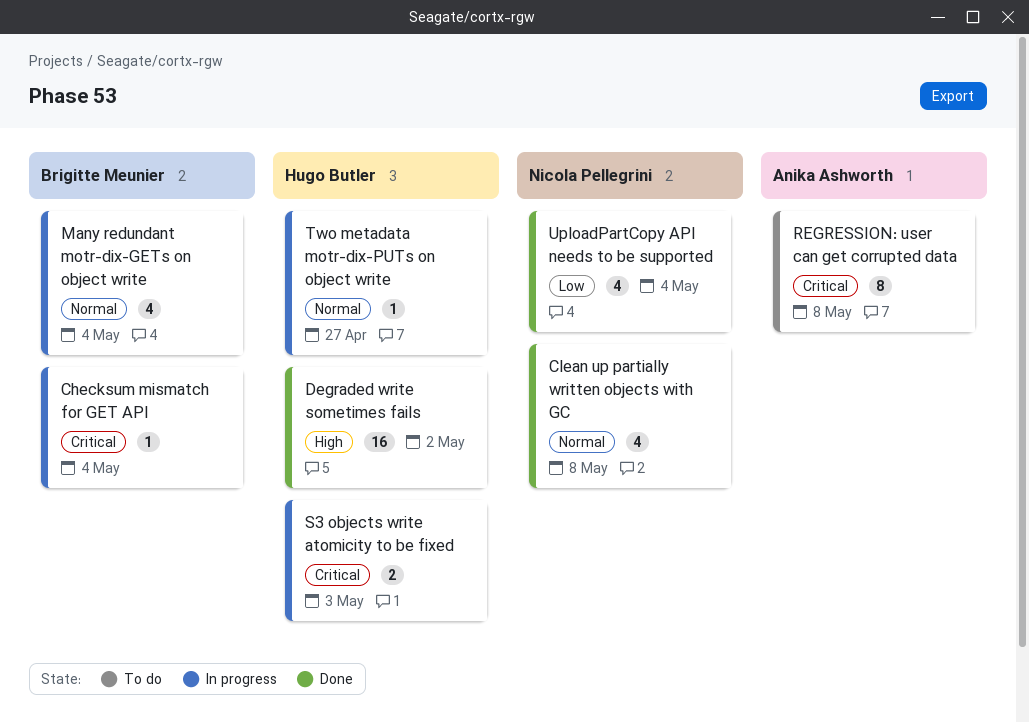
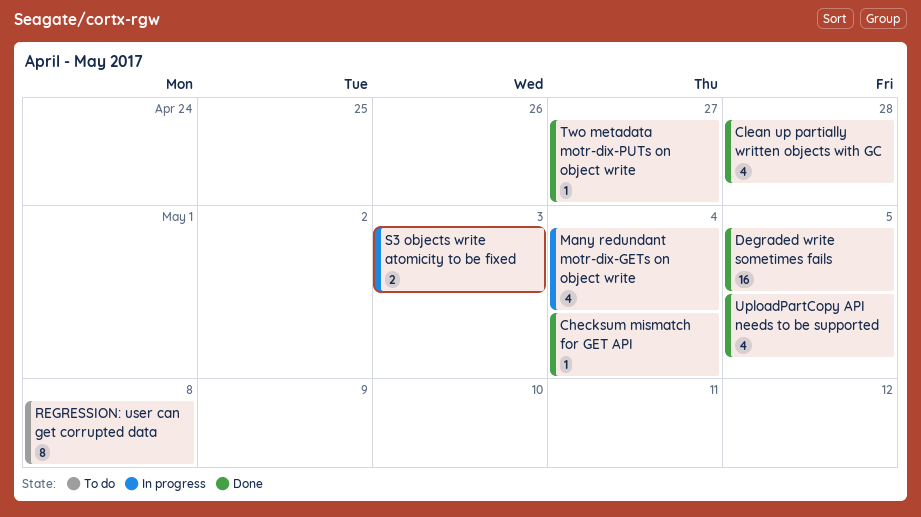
Checksum mismatch for GET API, status: In progress -> Done
Clean up partially written objects with GC, due: May 8 -> Apr 28
Degraded write sometimes fails, due: May 2 -> May 5
Two metadata motr-dix-PUTs on object write, status: In progress -> Done
UploadPartCopy API needs to be supported, due: May 4 -> May 5

